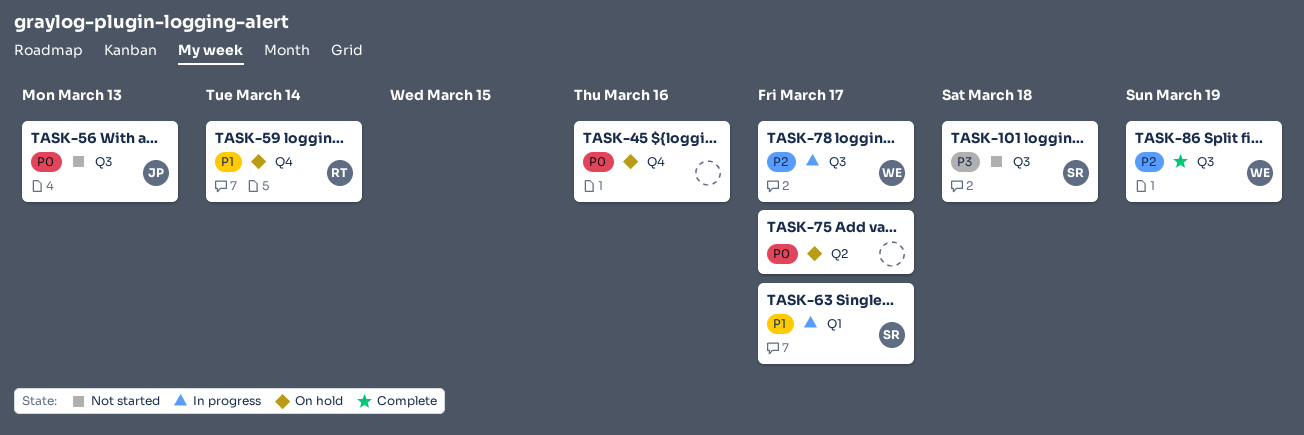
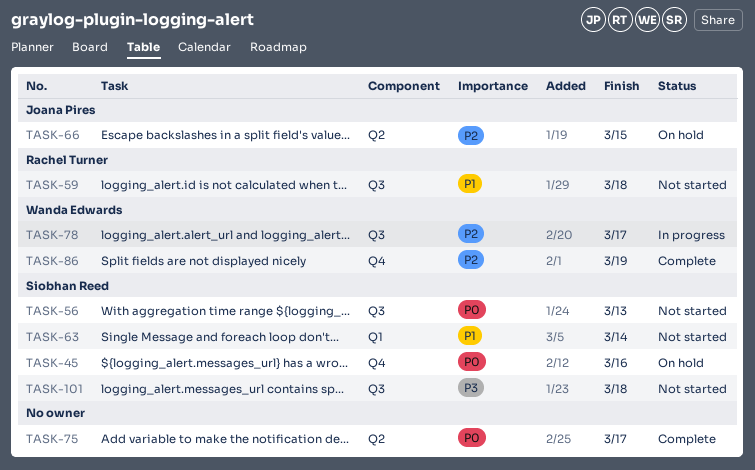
TASK-45, owner: none -> Siobhan Reed
TASK-56, owner: Joana Pires -> Siobhan Reed
TASK-59, status: On hold -> Not started
TASK-59, label: Q4 -> Q3
TASK-59, due: Mar 14 -> Mar 18
TASK-63, status: In progress -> Not started
TASK-63, due: Mar 17 -> Mar 14
TASK-66: none -> present
TASK-75, status: On hold -> Complete
TASK-86, label: Q3 -> Q4

